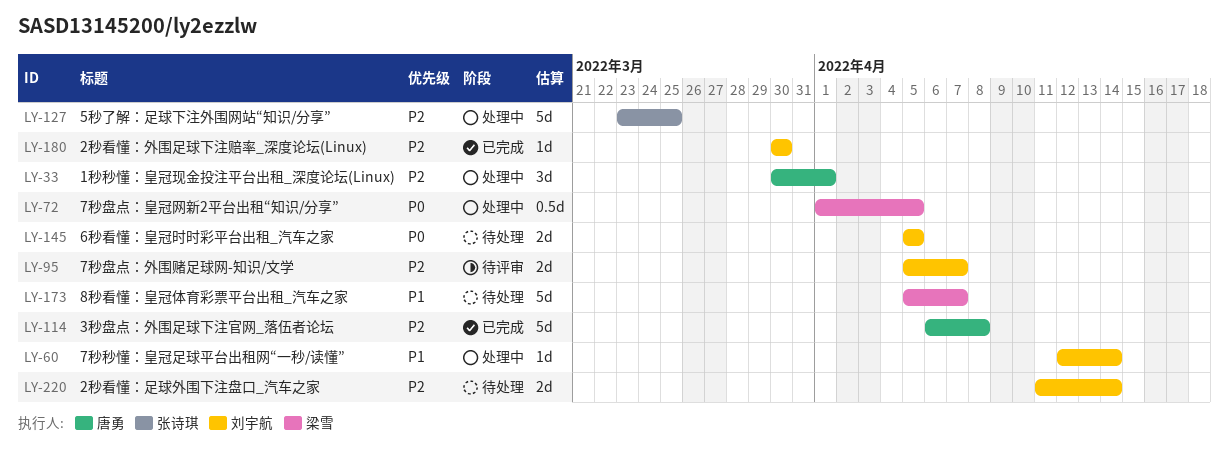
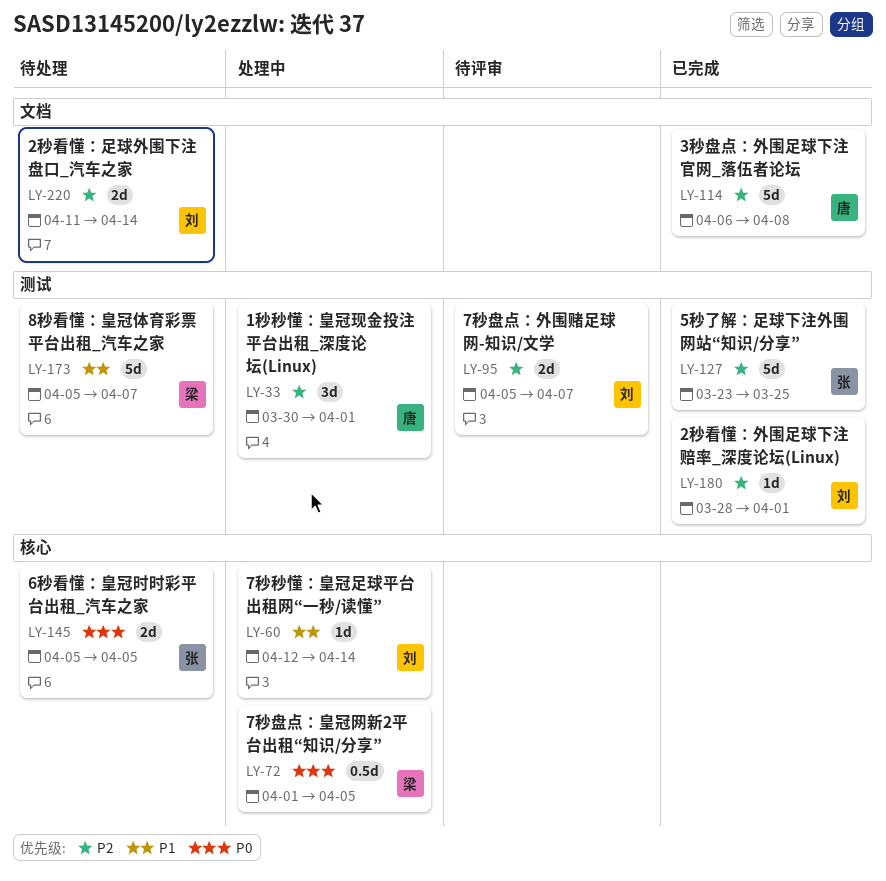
LY-127, status: 处理中 -> 已完成
LY-145, owner: 刘宇航 -> 张诗琪
LY-180, start: Mar 30 -> Mar 28
LY-180, due: Mar 30 -> Apr 1

